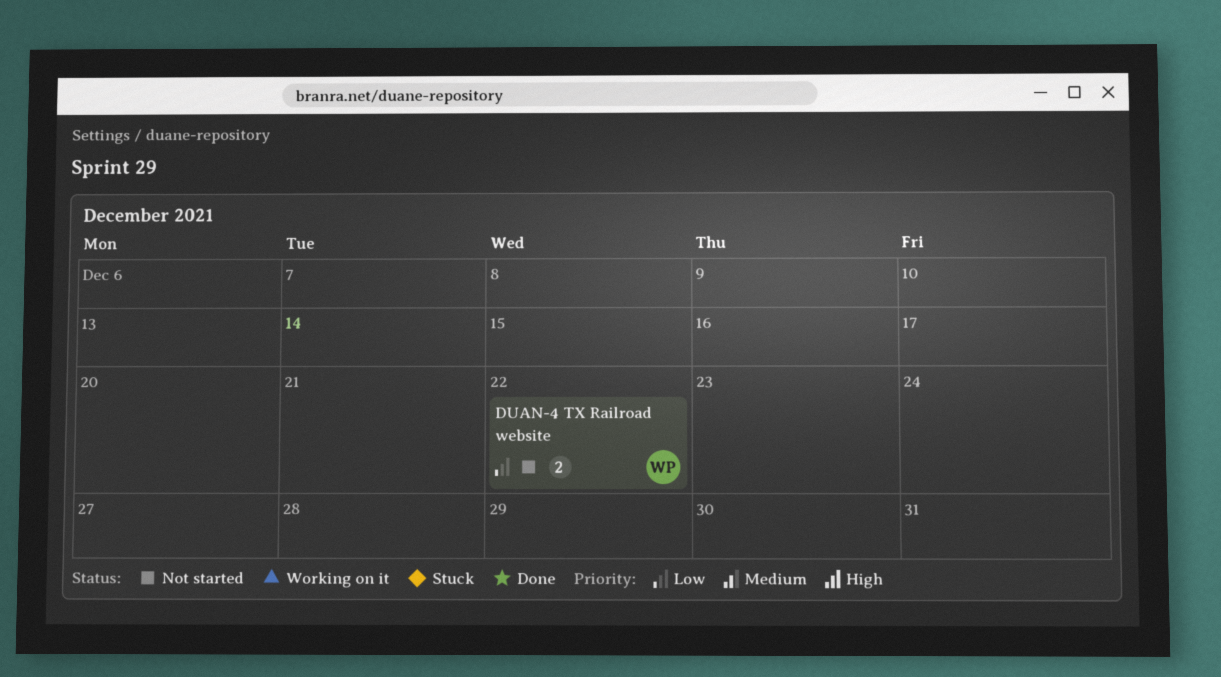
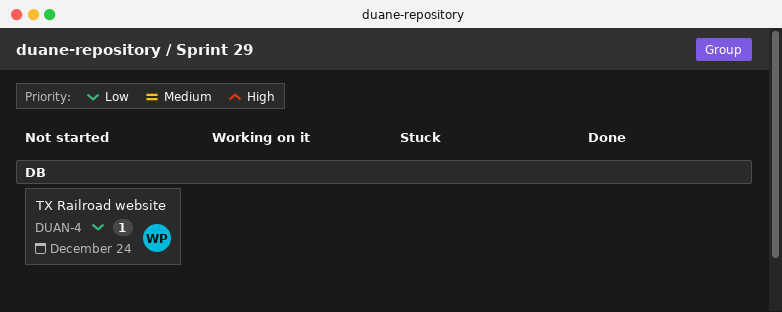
DUAN-4, estimate: 2 -> 1
DUAN-4, due: Dec 22 -> Dec 24

